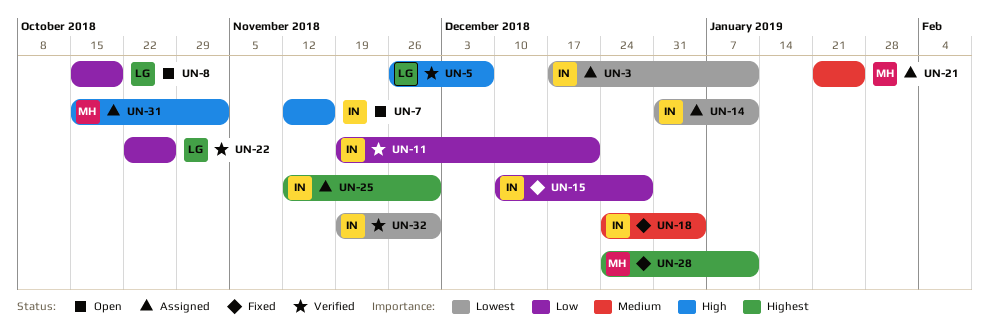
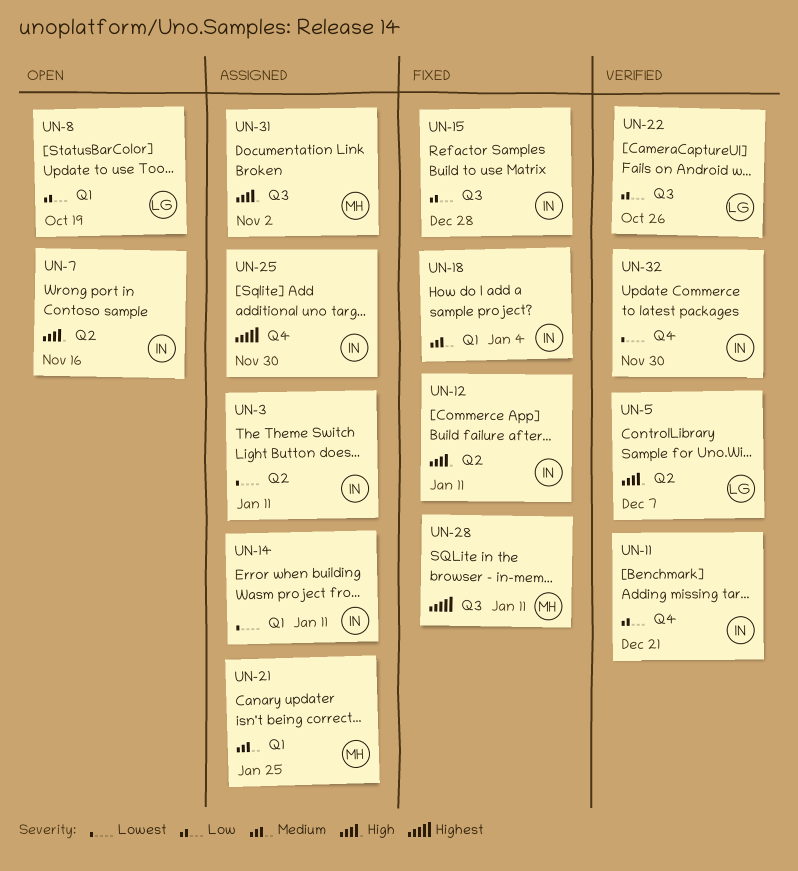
UN-12: none -> present

